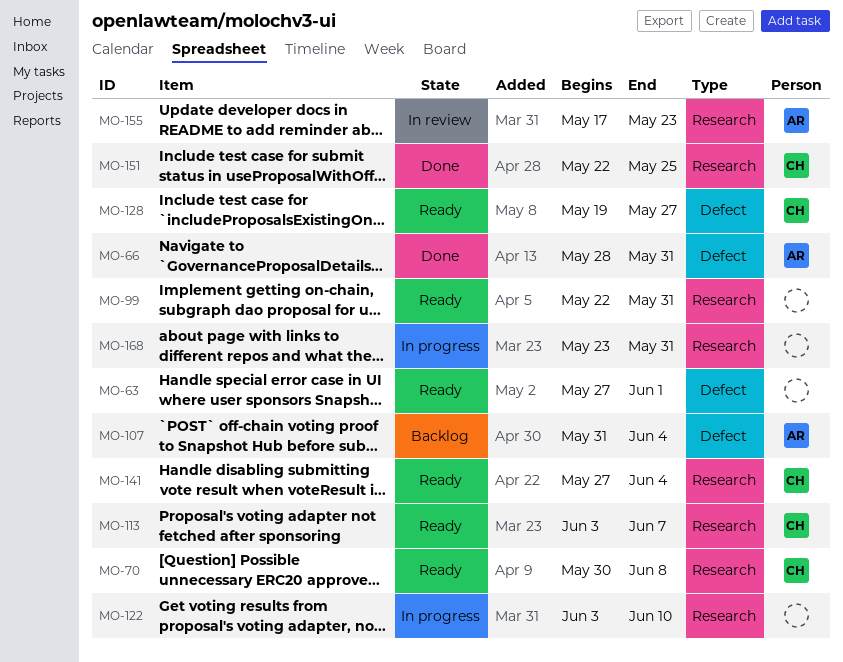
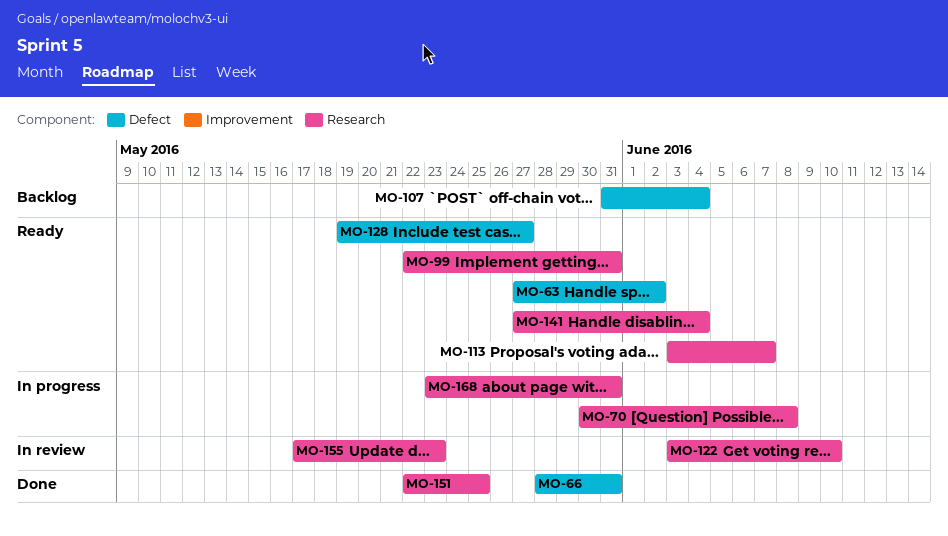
MO-63, due: Jun 1 -> Jun 2
MO-70, status: Ready -> In progress
MO-122, status: In progress -> In review

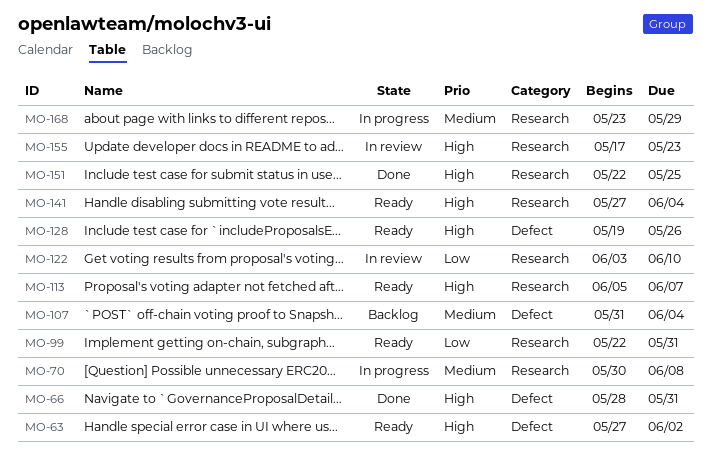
MO-113, start: Jun 3 -> Jun 5
MO-128, due: May 27 -> May 26
MO-168, due: May 31 -> May 29

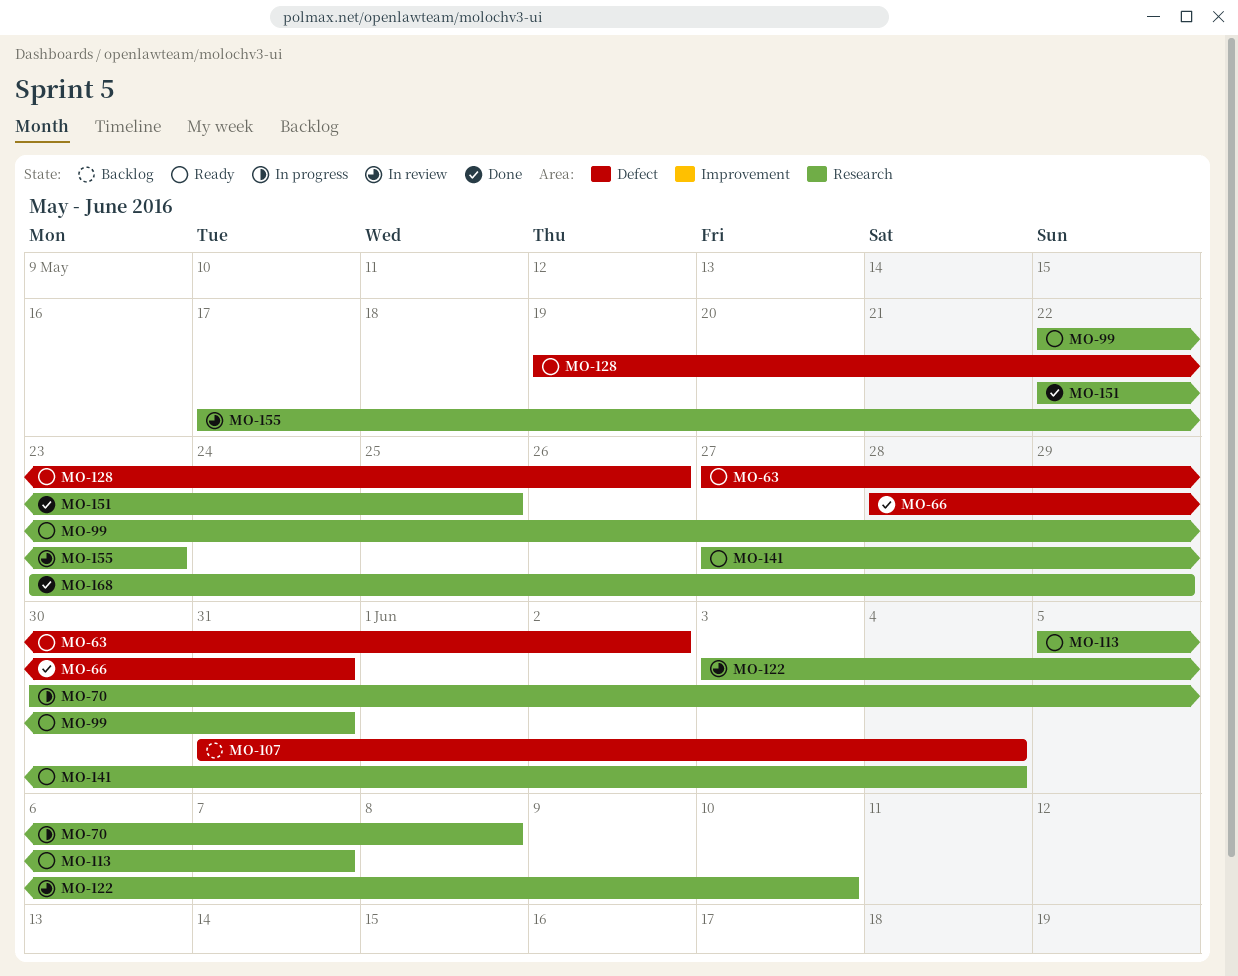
MO-168, status: In progress -> Done

